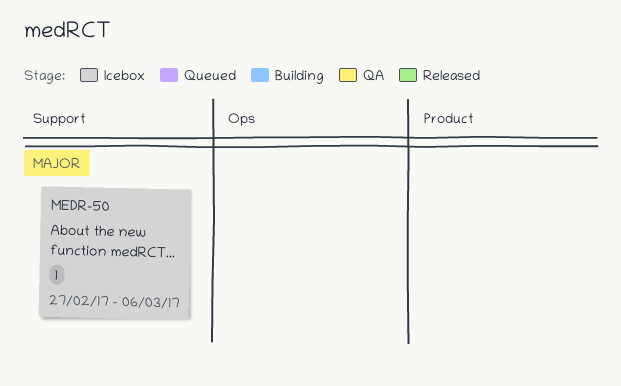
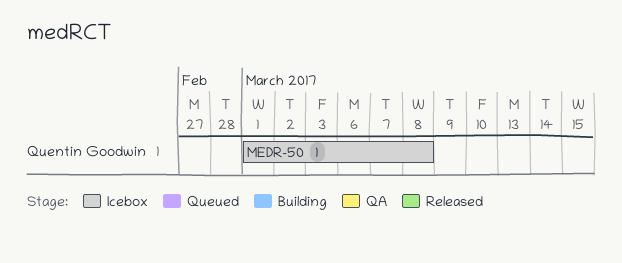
MEDR-50, start: Feb 27 -> Mar 1
MEDR-50, due: Mar 6 -> Mar 8

